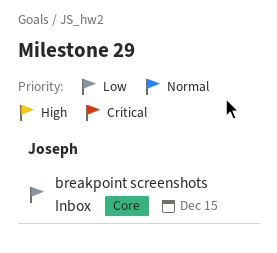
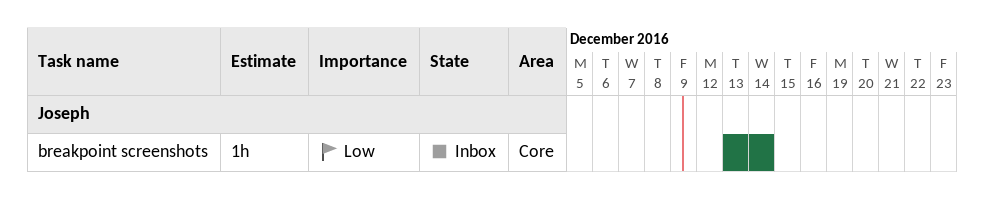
breakpoint screenshots, due: Dec 15 -> Dec 14

